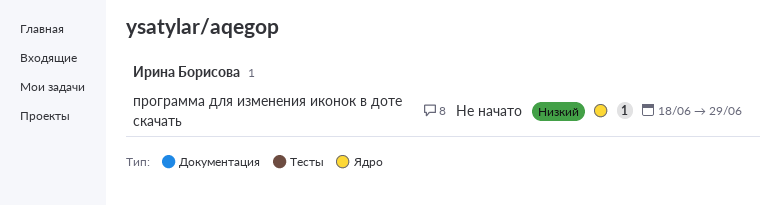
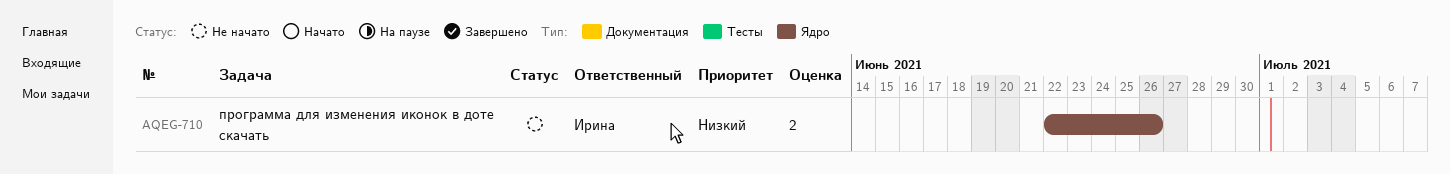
программа для изменения иконок в доте скачать, estimate: 1 -> 2
программа для изменения иконок в доте скачать, start: Jun 18 -> Jun 22
программа для изменения иконок в доте скачать, due: Jun 29 -> Jun 26

